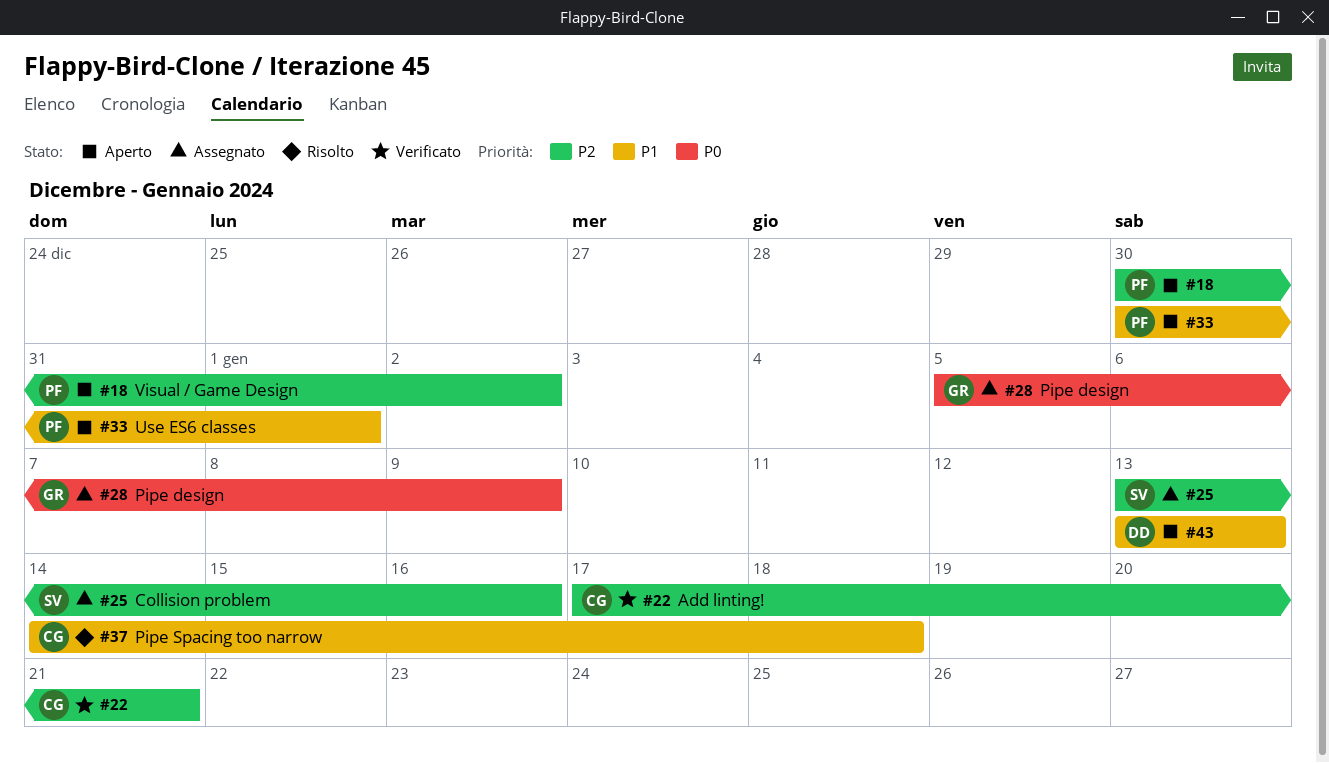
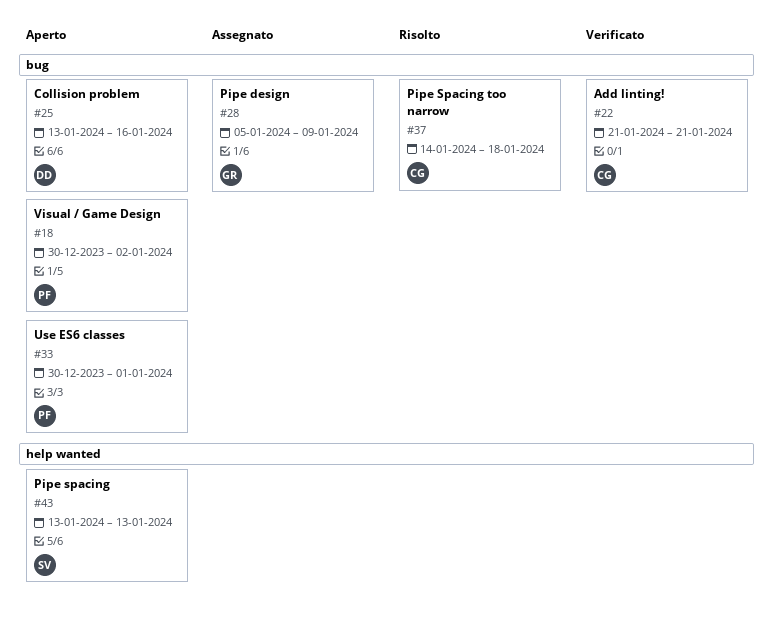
#22, start: Jan 17 -> Jan 21
#25, status: Assegnato -> Aperto
#25, owner: SV -> DD
#43, owner: DD -> SV

